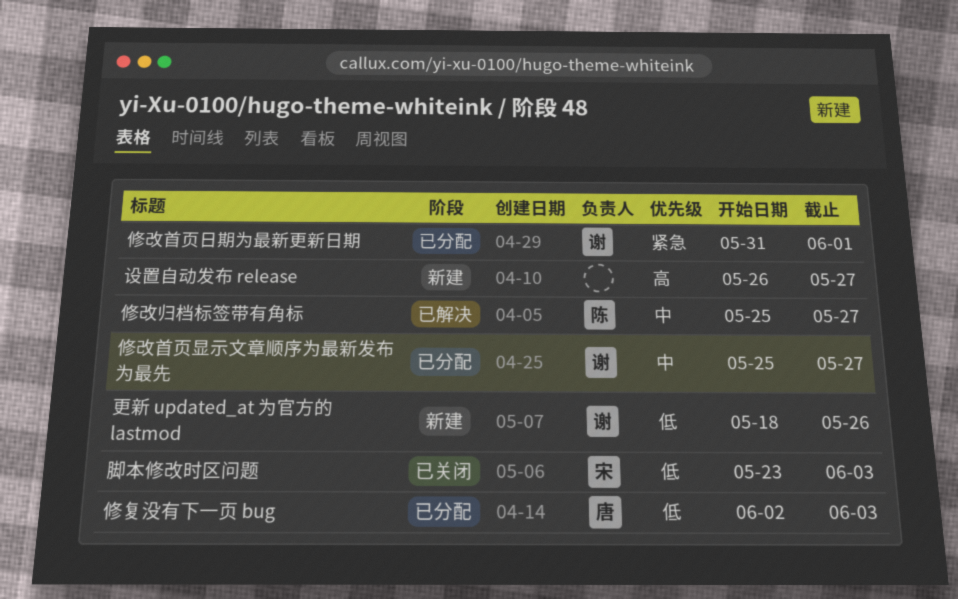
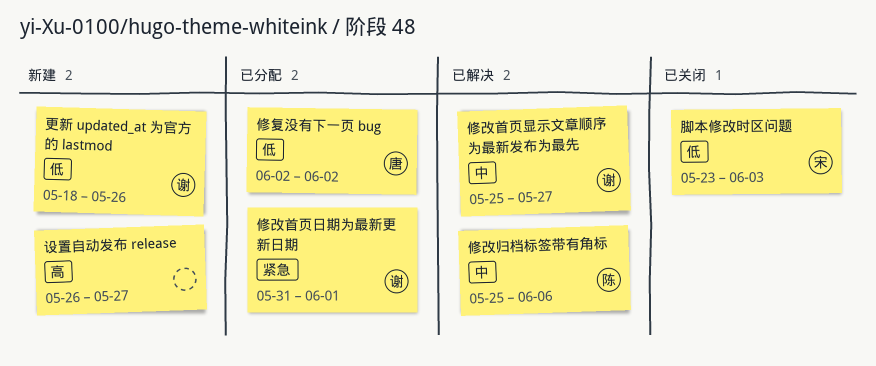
修复没有下一页 bug, due: Jun 3 -> Jun 2
修改归档标签带有角标, due: May 27 -> Jun 6
修改首页显示文章顺序为最新发布为最先, status: 已分配 -> 已解决

